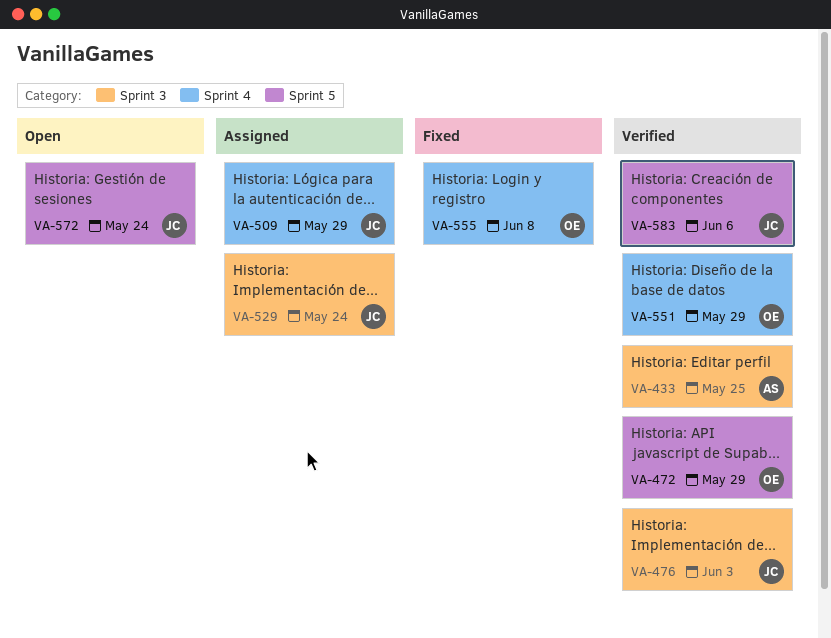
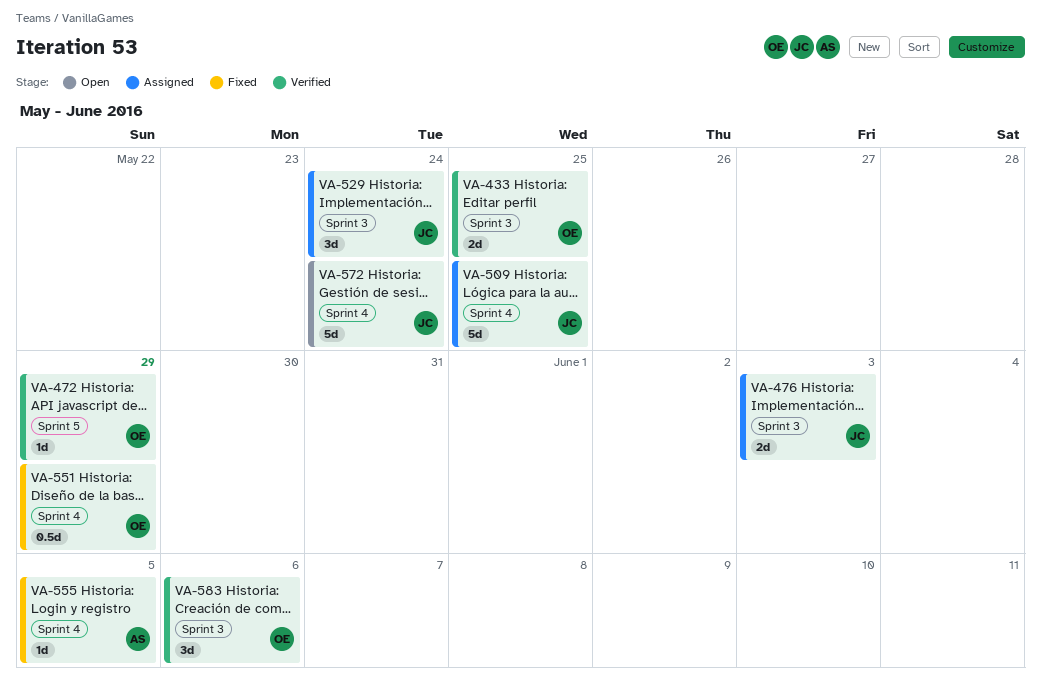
VA-433, owner: AS -> OE
VA-476, status: Verified -> Assigned
VA-509, due: May 29 -> May 25
VA-551, status: Verified -> Fixed
VA-555, owner: OE -> AS
VA-555, due: Jun 8 -> Jun 5
VA-572, label: Sprint 5 -> Sprint 4
VA-583, owner: JC -> OE
VA-583, label: Sprint 5 -> Sprint 3

